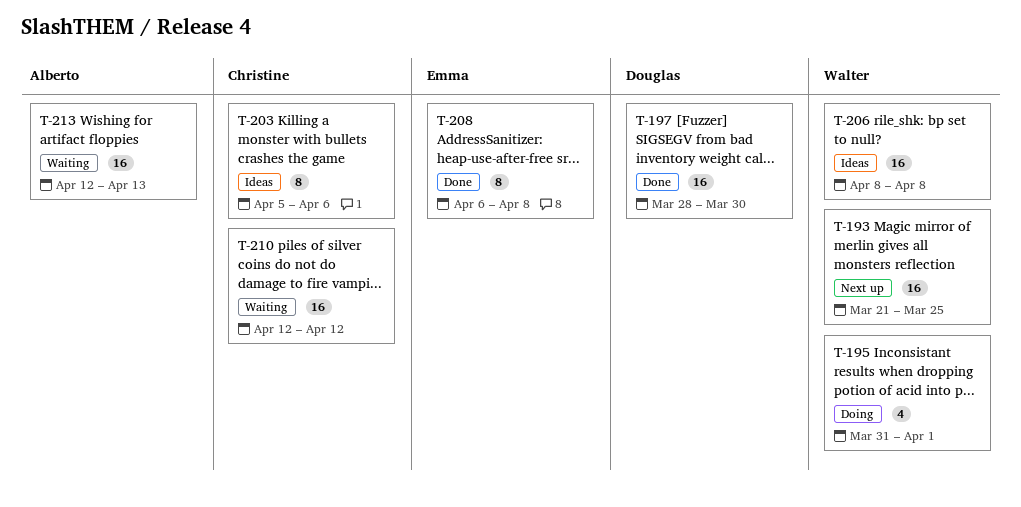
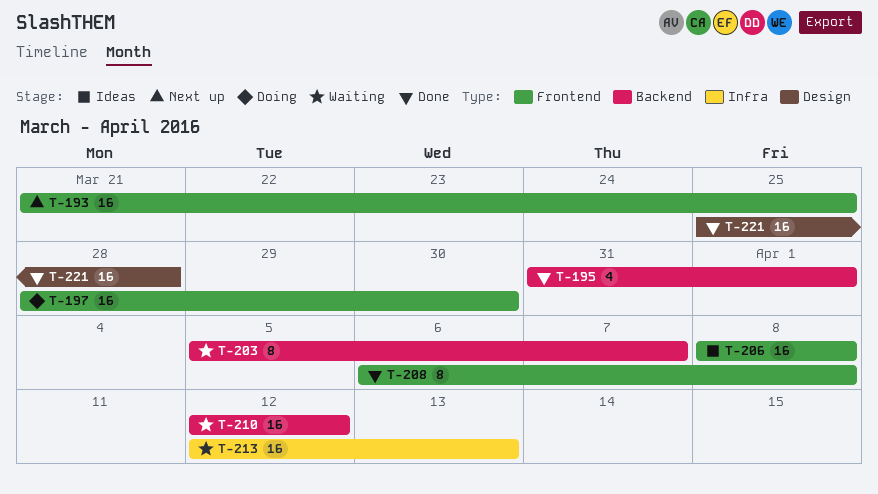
T-195, status: Doing -> Done
T-197, status: Done -> Doing
T-203, status: Ideas -> Waiting
T-203, due: Apr 6 -> Apr 7
T-221: none -> present

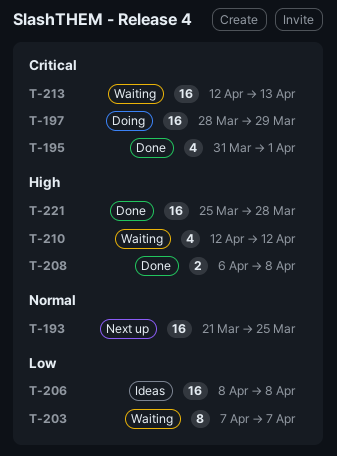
T-197, due: Mar 30 -> Mar 29
T-203, start: Apr 5 -> Apr 7
T-208, estimate: 8 -> 2
T-210, estimate: 16 -> 4

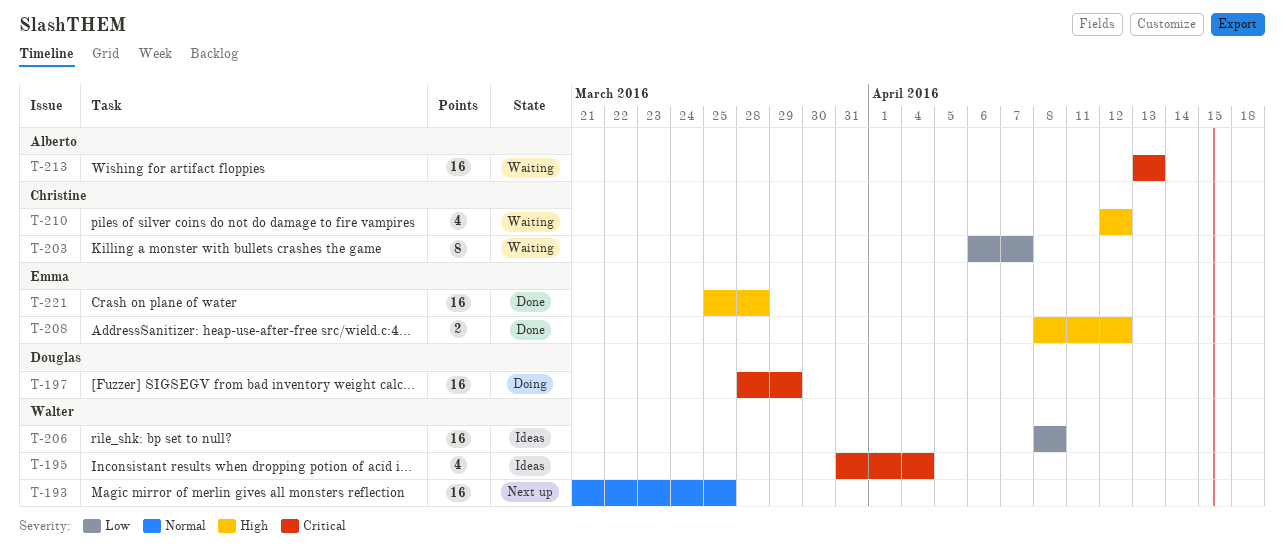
T-195, status: Done -> Ideas
T-195, due: Apr 1 -> Apr 4
T-203, start: Apr 7 -> Apr 6
T-208, start: Apr 6 -> Apr 8
T-208, due: Apr 8 -> Apr 12
T-213, start: Apr 12 -> Apr 13

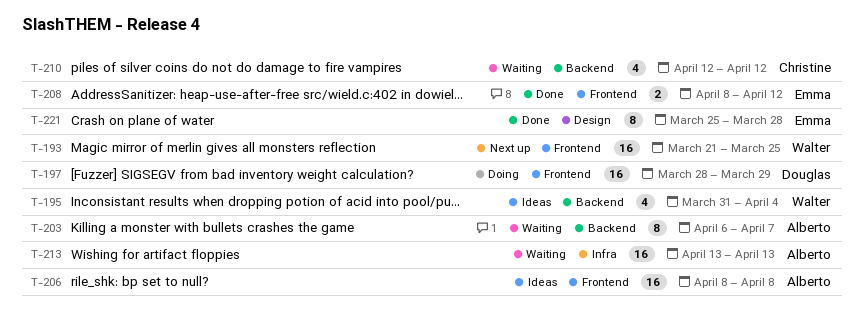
T-203, owner: Christine -> Alberto
T-206, owner: Walter -> Alberto
T-221, estimate: 16 -> 8

